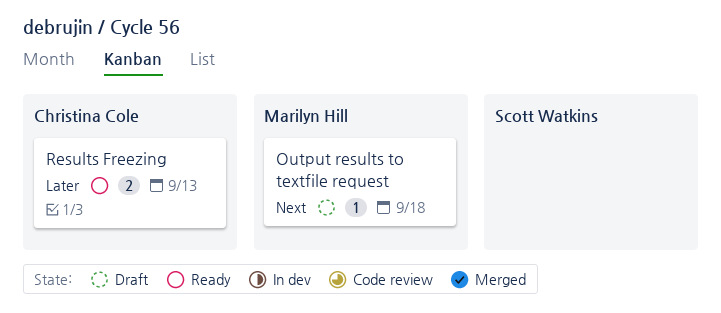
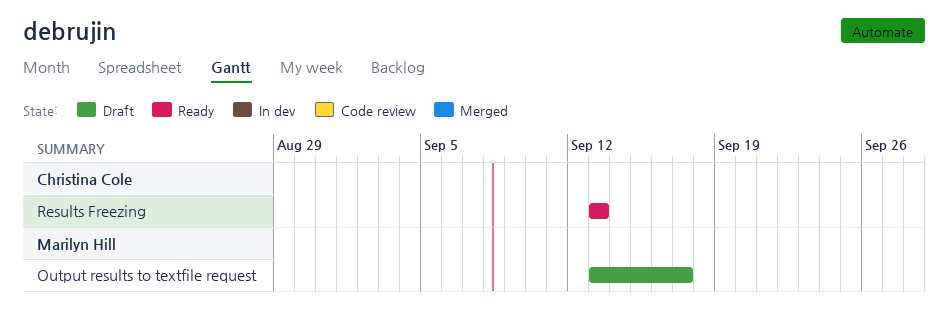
Output results to textfile request, due: Sep 18 -> Sep 17

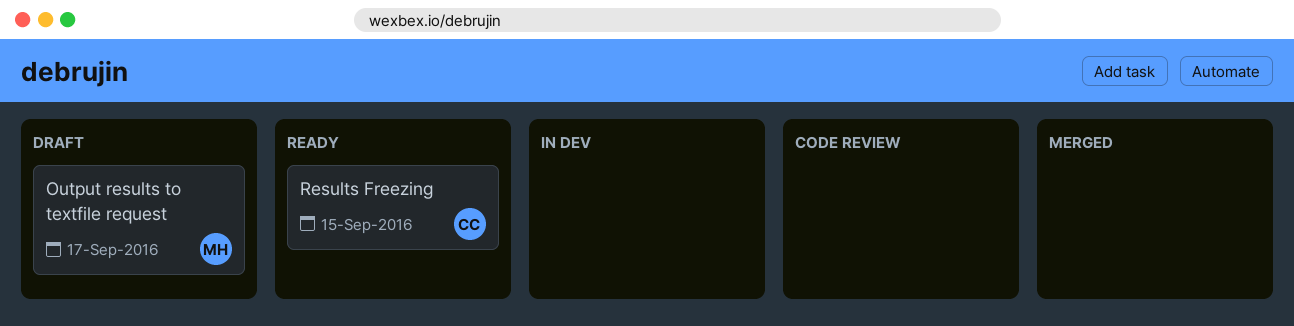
Results Freezing, due: Sep 13 -> Sep 15

